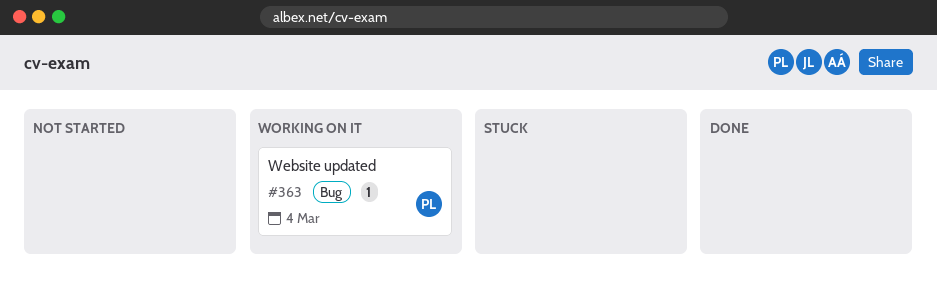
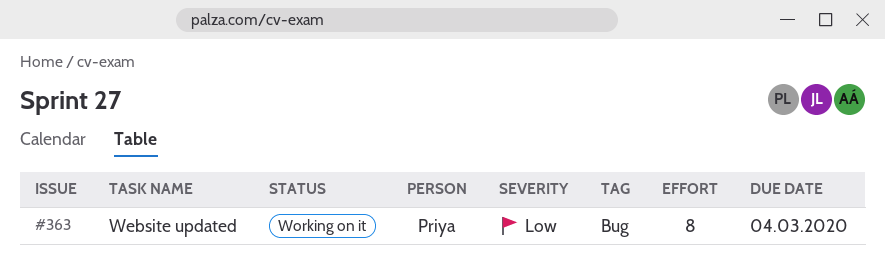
#363, estimate: 1 -> 8

